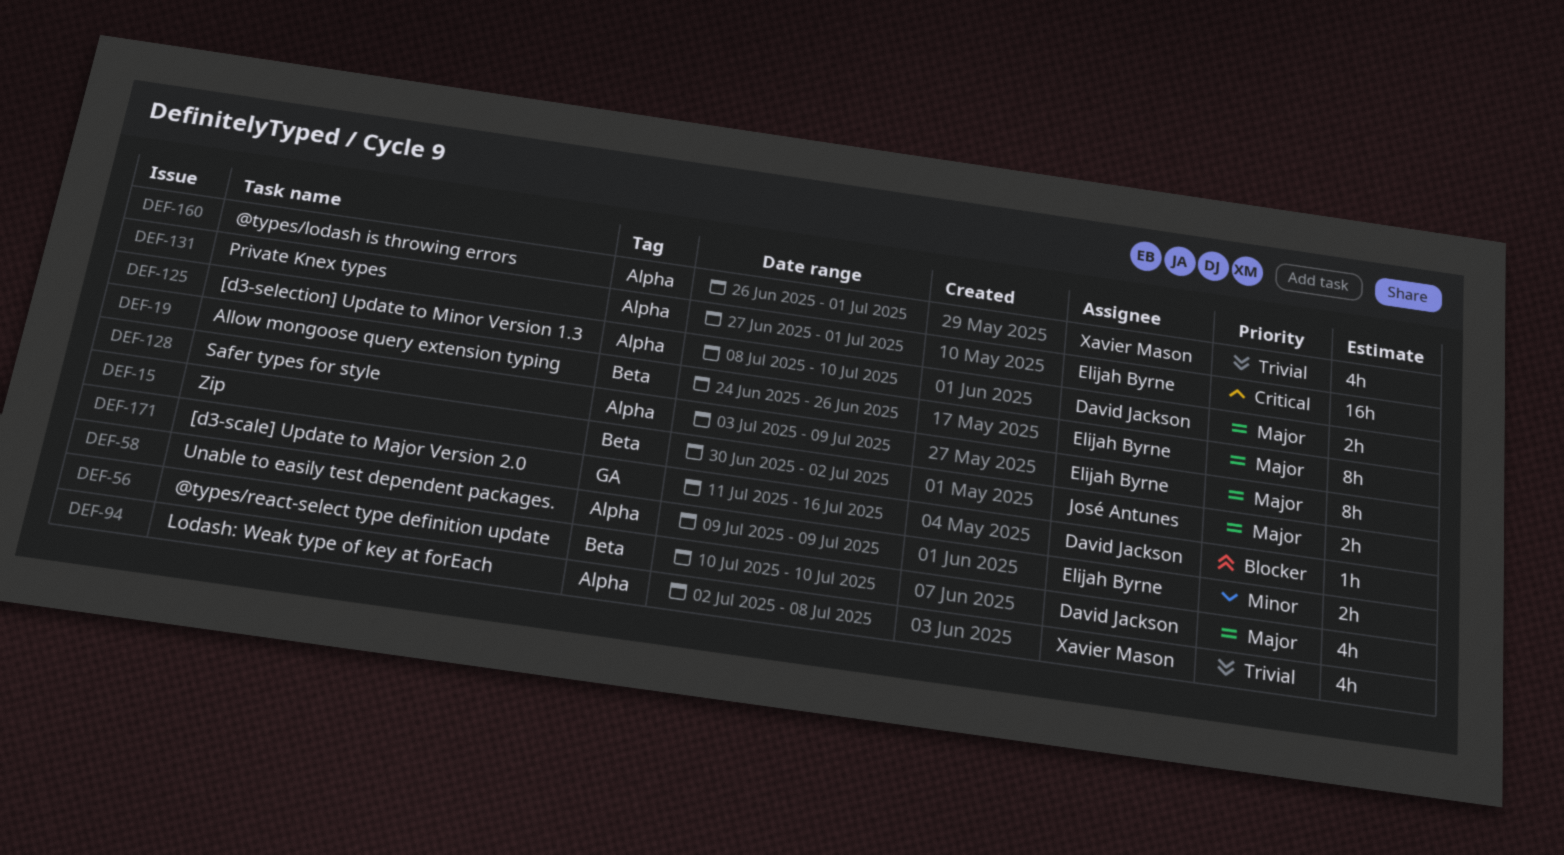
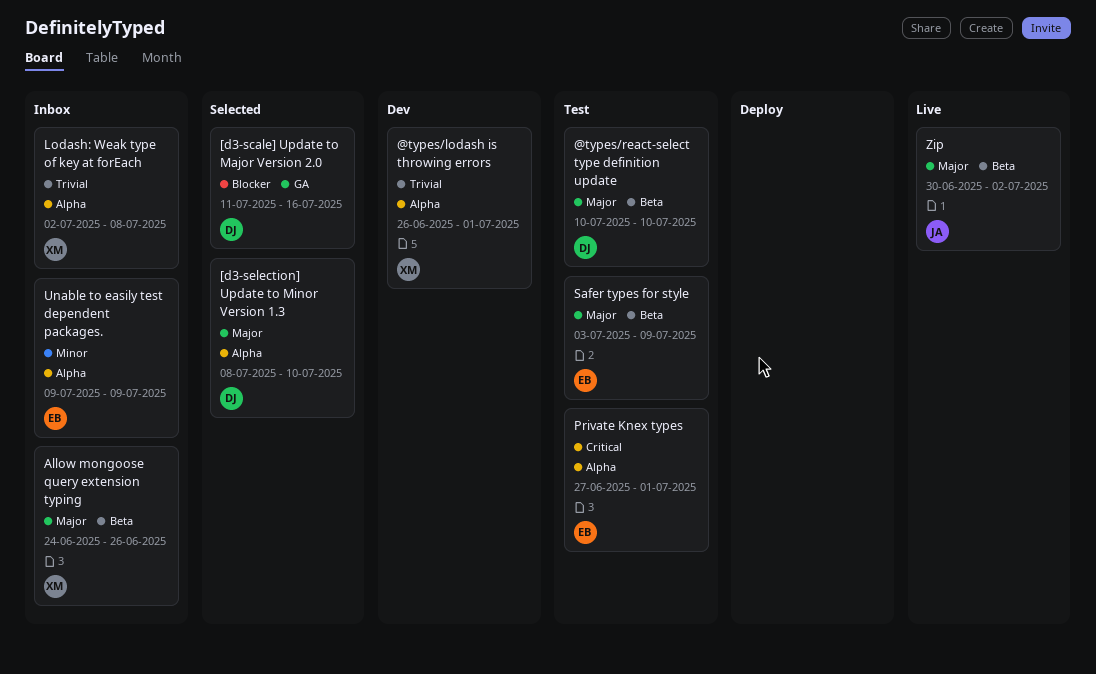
Allow mongoose query extension typing, owner: Elijah Byrne -> Xavier Mason
Safer types for style, label: Alpha -> Beta

